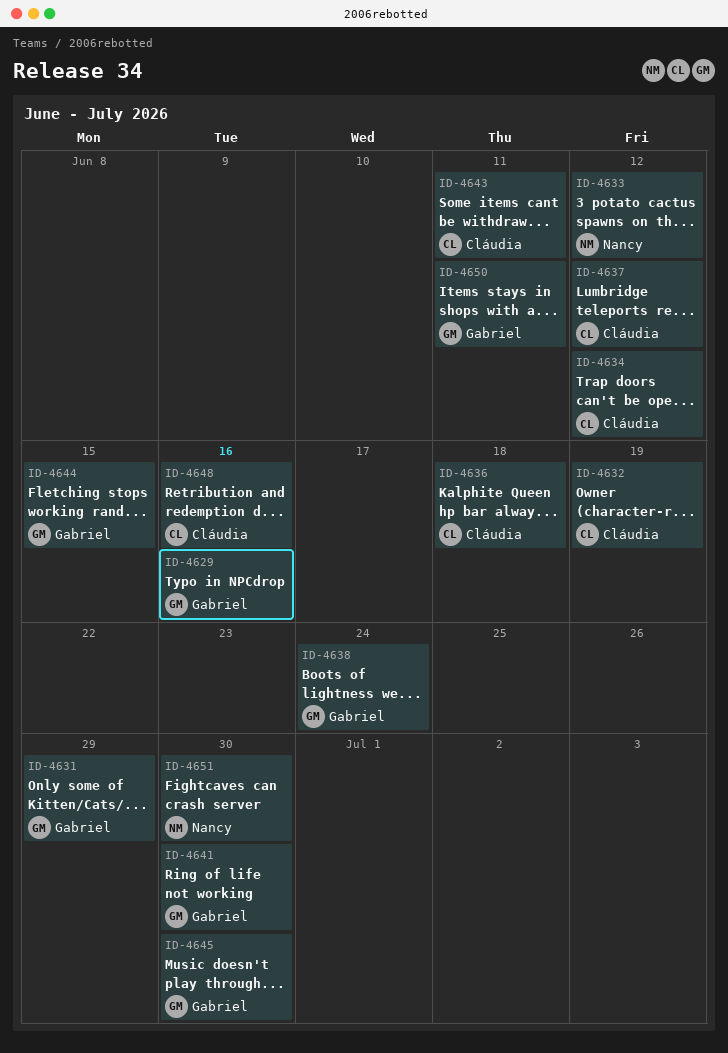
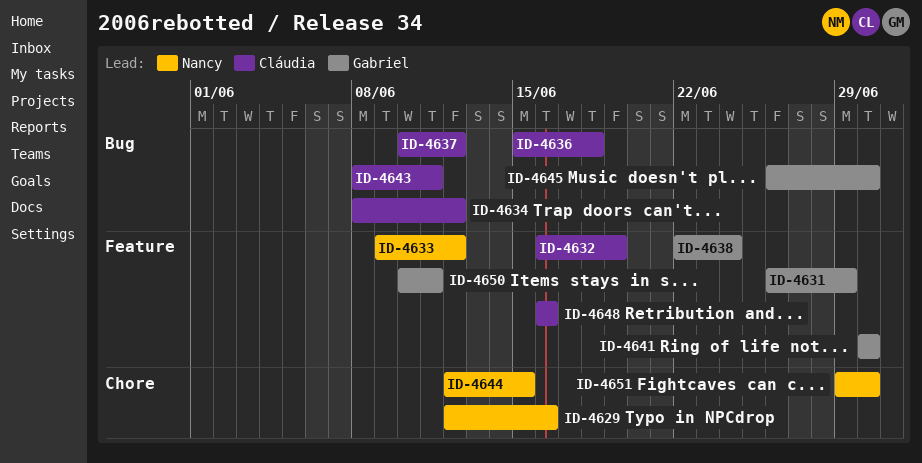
ID-4629, owner: Gabriel -> Nancy
ID-4644, owner: Gabriel -> Nancy

